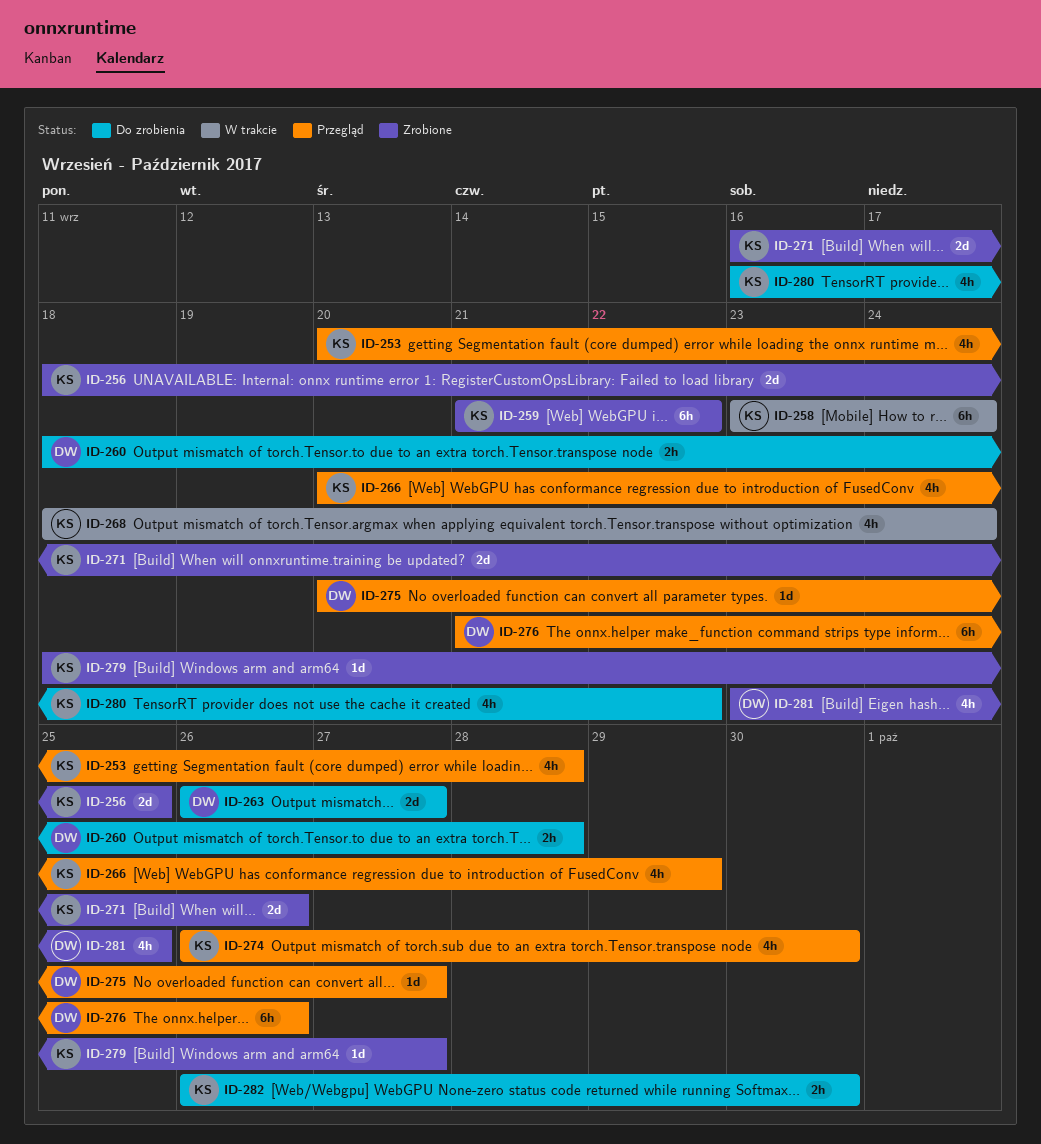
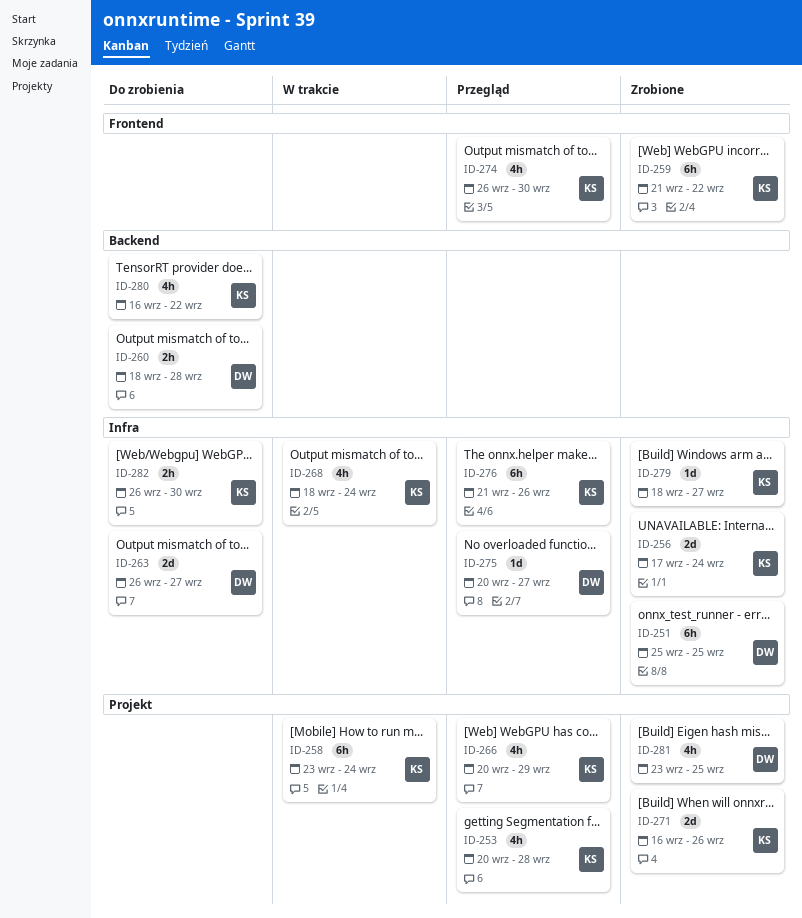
ID-251: none -> present
ID-256, start: Sep 18 -> Sep 17
ID-256, due: Sep 25 -> Sep 24
ID-276, owner: DW -> KS

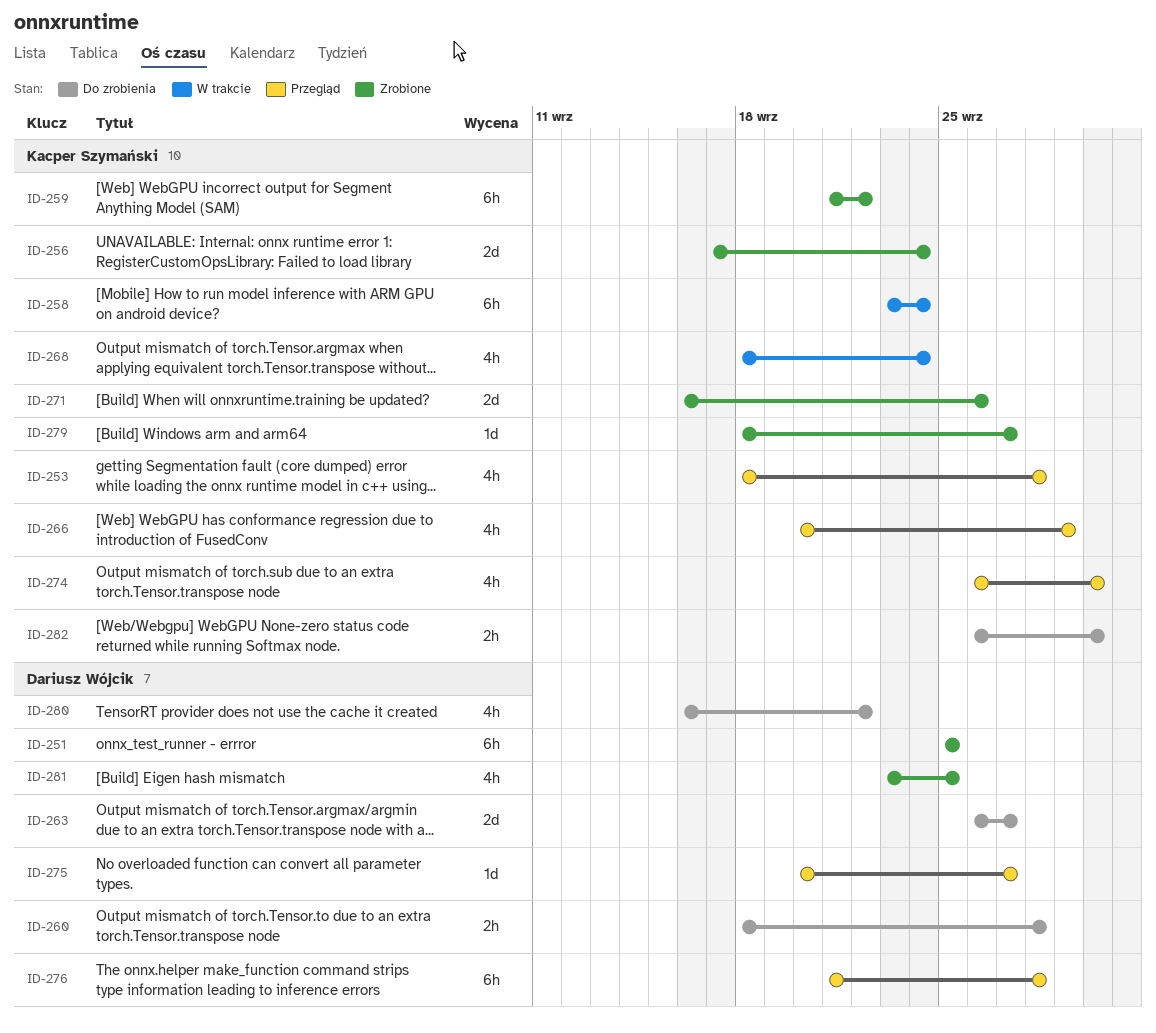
ID-253, start: Sep 20 -> Sep 18
ID-276, owner: Kacper Szymański -> Dariusz Wójcik
ID-276, due: Sep 26 -> Sep 28
ID-280, owner: Kacper Szymański -> Dariusz Wójcik

